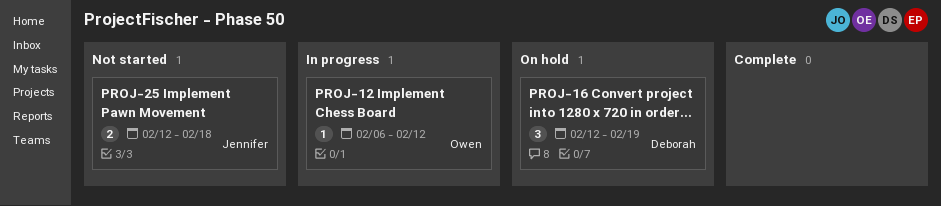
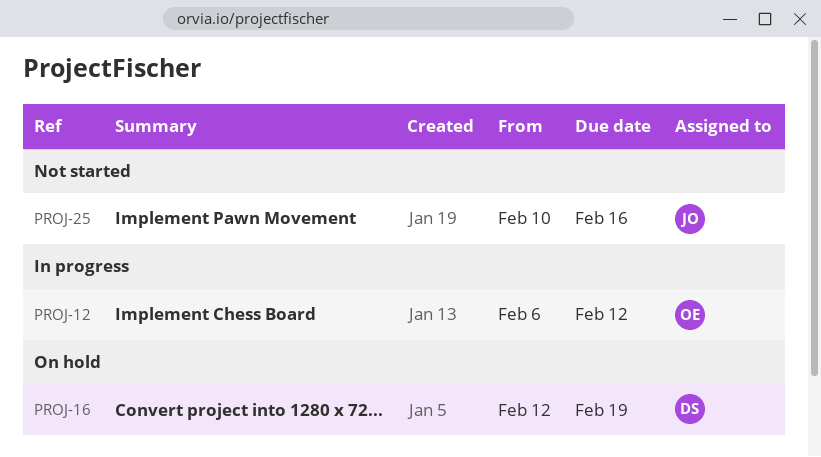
PROJ-25, start: Feb 12 -> Feb 10
PROJ-25, due: Feb 18 -> Feb 16

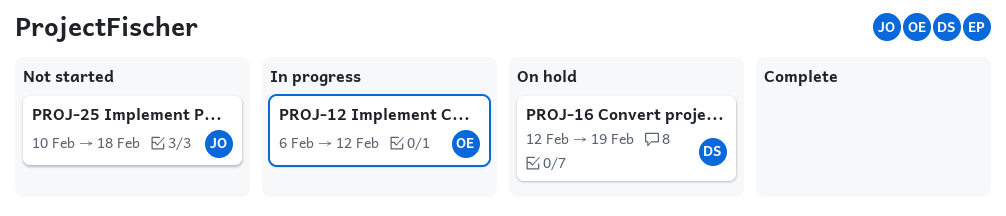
PROJ-25, due: Feb 16 -> Feb 18

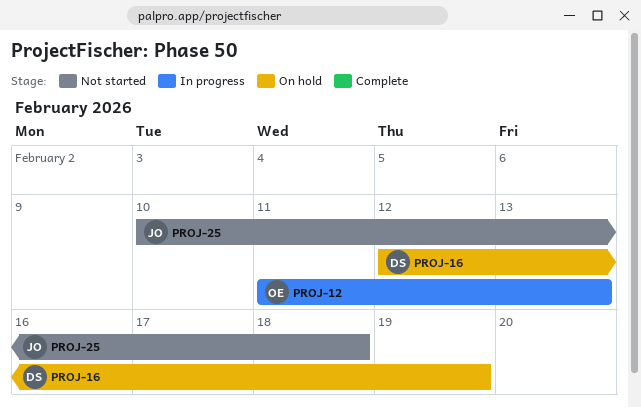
PROJ-12, start: Feb 6 -> Feb 11
PROJ-12, due: Feb 12 -> Feb 13

